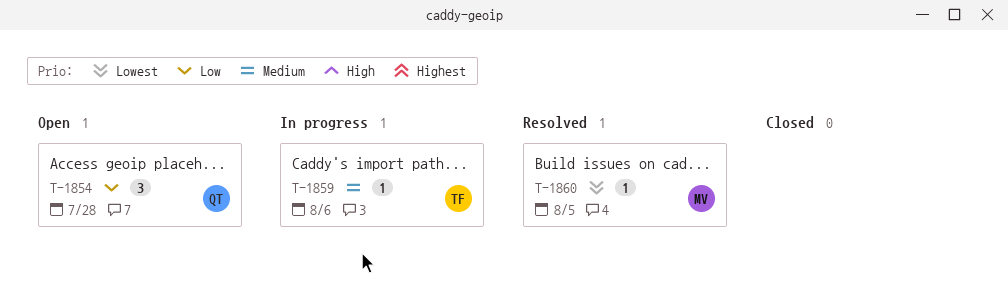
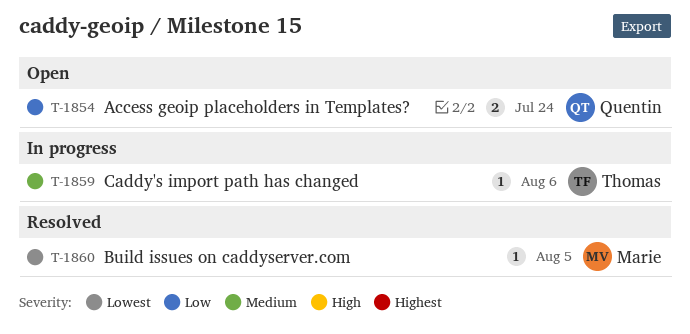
T-1854, estimate: 3 -> 2
T-1854, due: Jul 28 -> Jul 24

